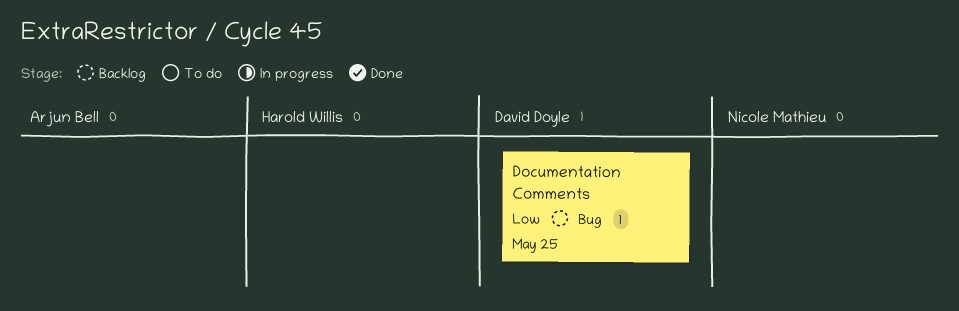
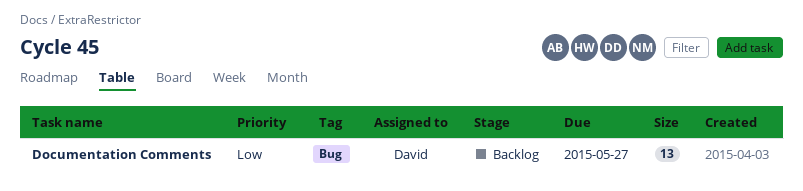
Documentation Comments, estimate: 1 -> 13
Documentation Comments, due: May 25 -> May 27

